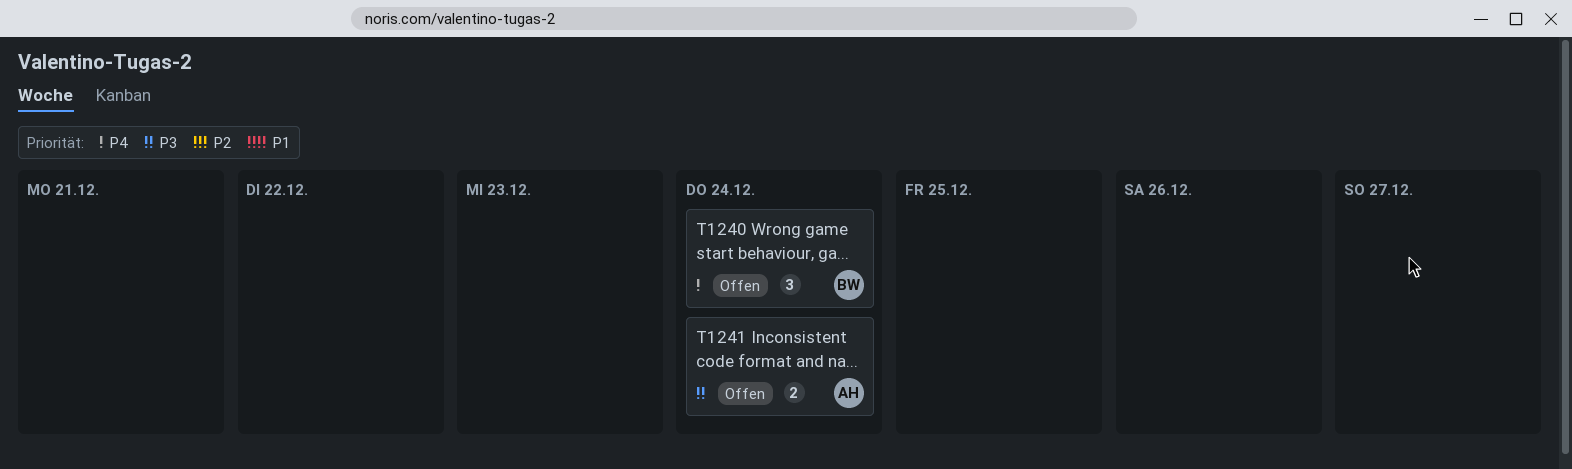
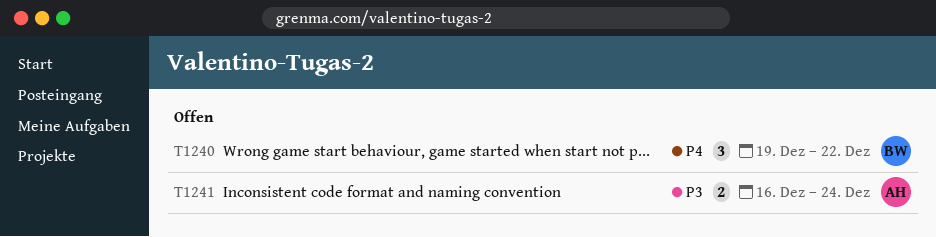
T1240, due: Dec 24 -> Dec 22

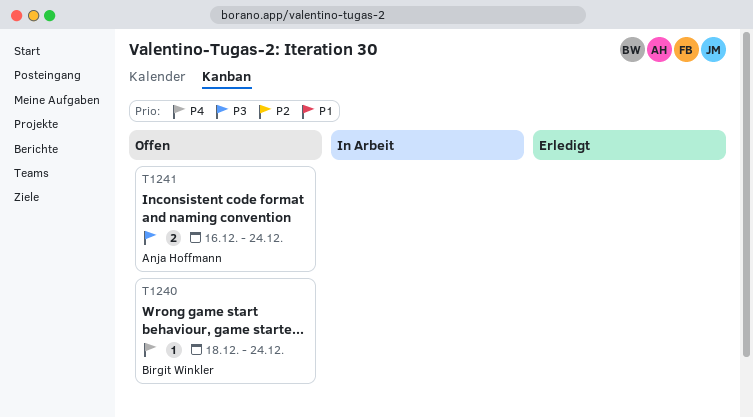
T1240, estimate: 3 -> 1
T1240, start: Dec 19 -> Dec 18
T1240, due: Dec 22 -> Dec 24

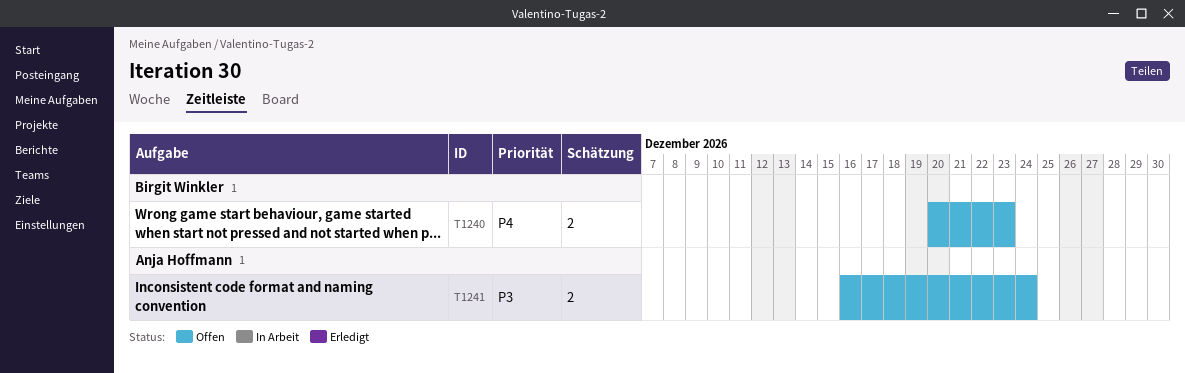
T1240, estimate: 1 -> 2
T1240, start: Dec 18 -> Dec 20
T1240, due: Dec 24 -> Dec 23

